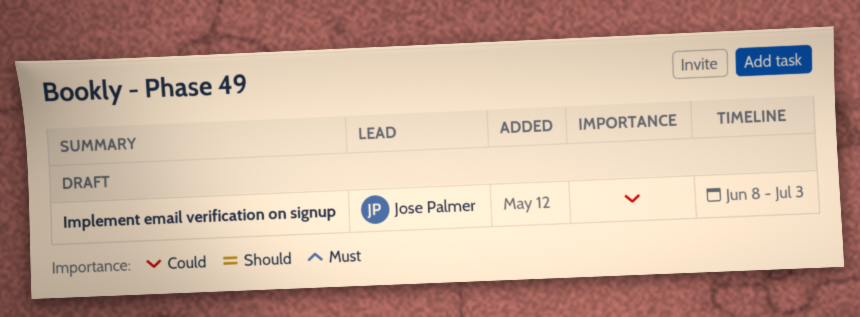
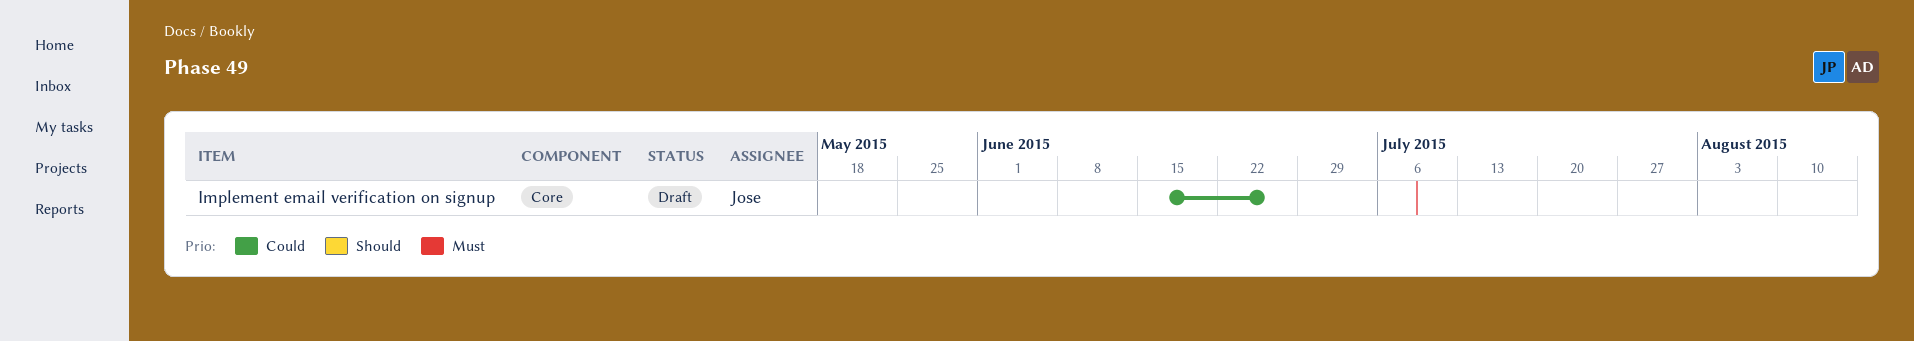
Implement email verification on signup, start: Jun 8 -> Jun 15
Implement email verification on signup, due: Jul 3 -> Jun 26

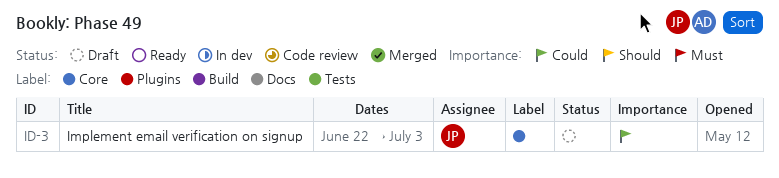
Implement email verification on signup, start: Jun 15 -> Jun 22
Implement email verification on signup, due: Jun 26 -> Jul 3

